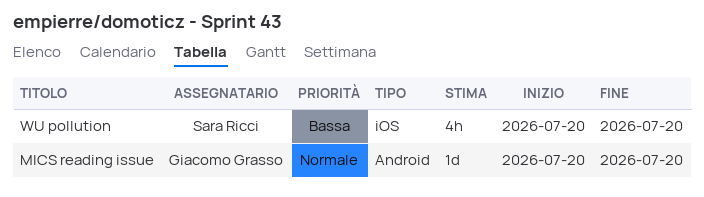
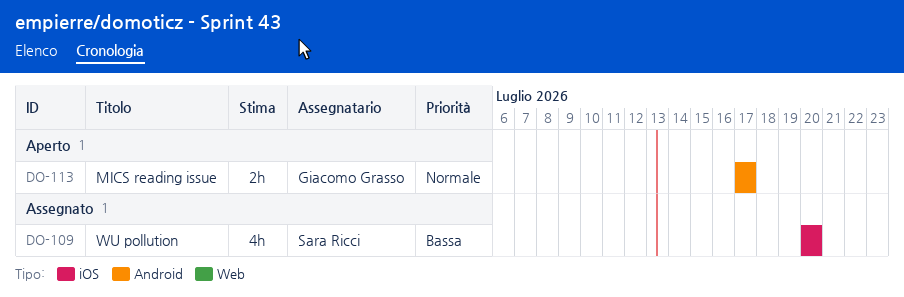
MICS reading issue, estimate: 1d -> 2h
MICS reading issue, start: Jul 20 -> Jul 17
MICS reading issue, due: Jul 20 -> Jul 17

